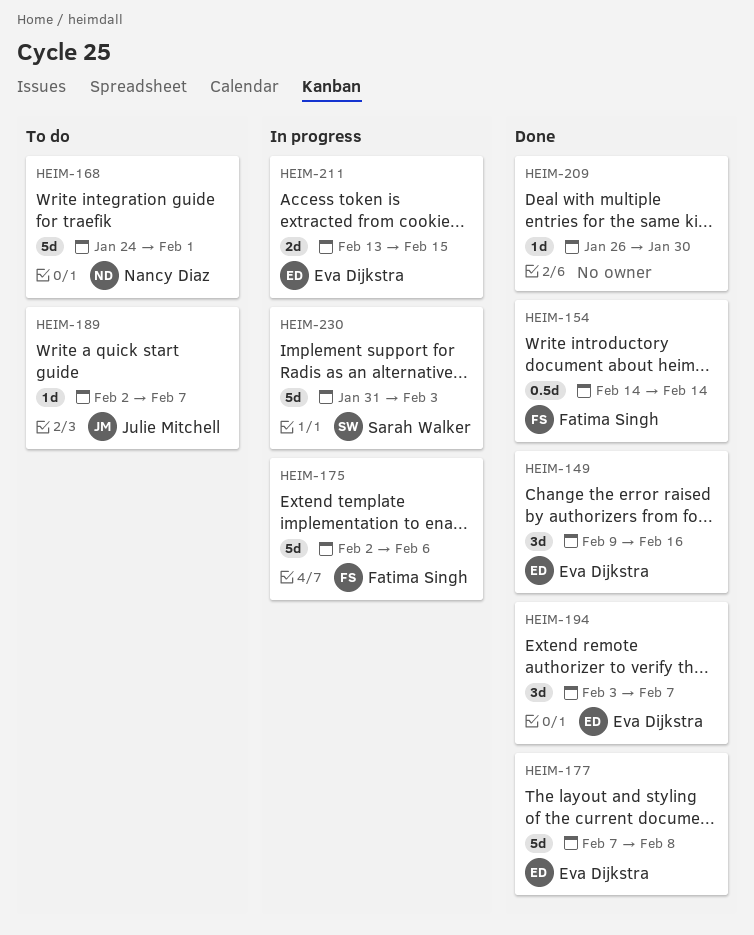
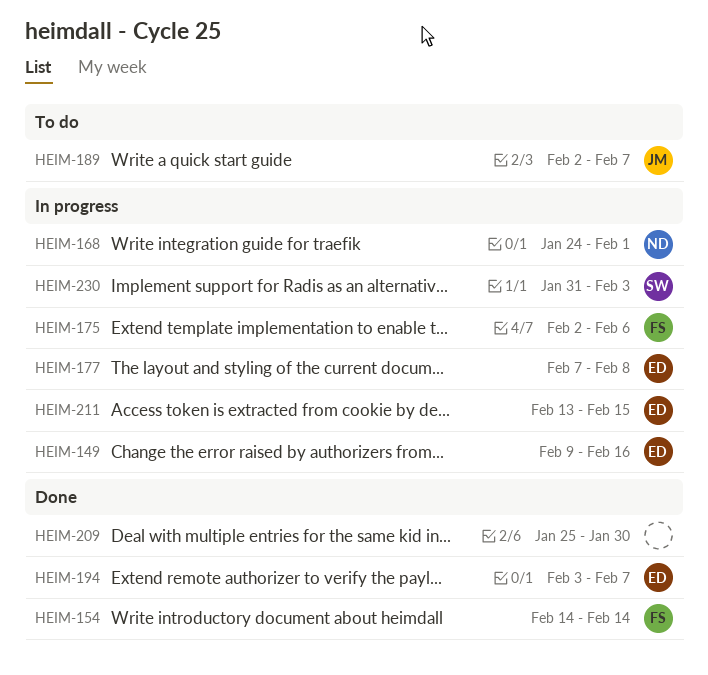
HEIM-149, status: Done -> In progress
HEIM-168, status: To do -> In progress
HEIM-177, status: Done -> In progress
HEIM-209, start: Jan 26 -> Jan 25

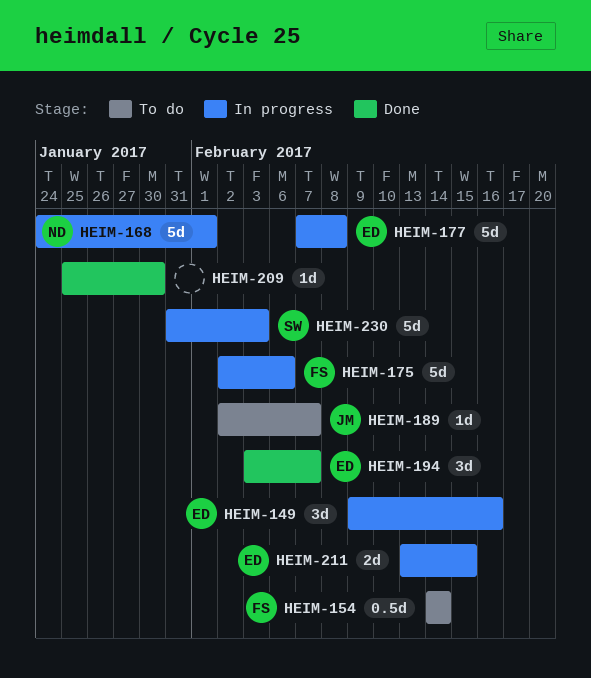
HEIM-154, status: Done -> To do

